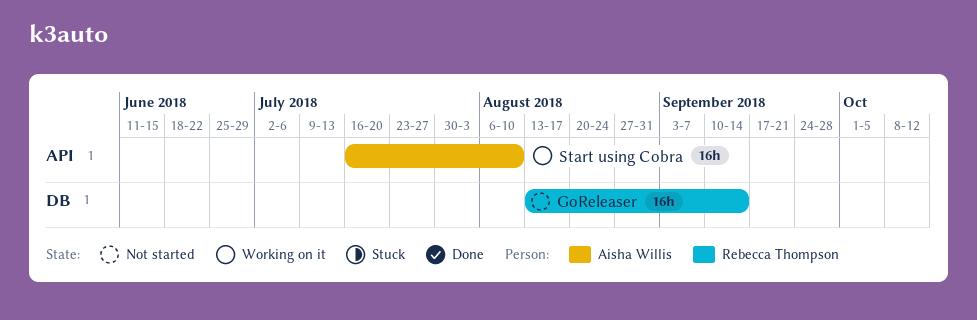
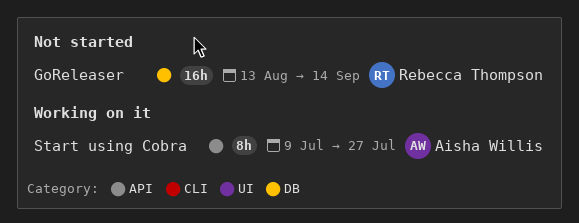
Start using Cobra, estimate: 16h -> 8h
Start using Cobra, start: Jul 16 -> Jul 9
Start using Cobra, due: Aug 10 -> Jul 27

